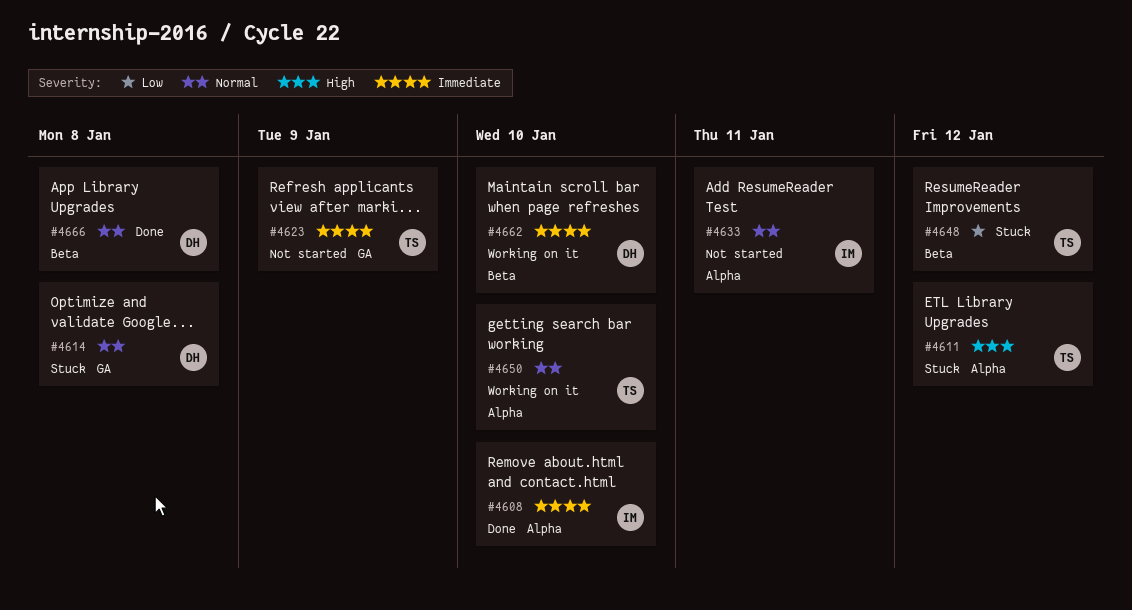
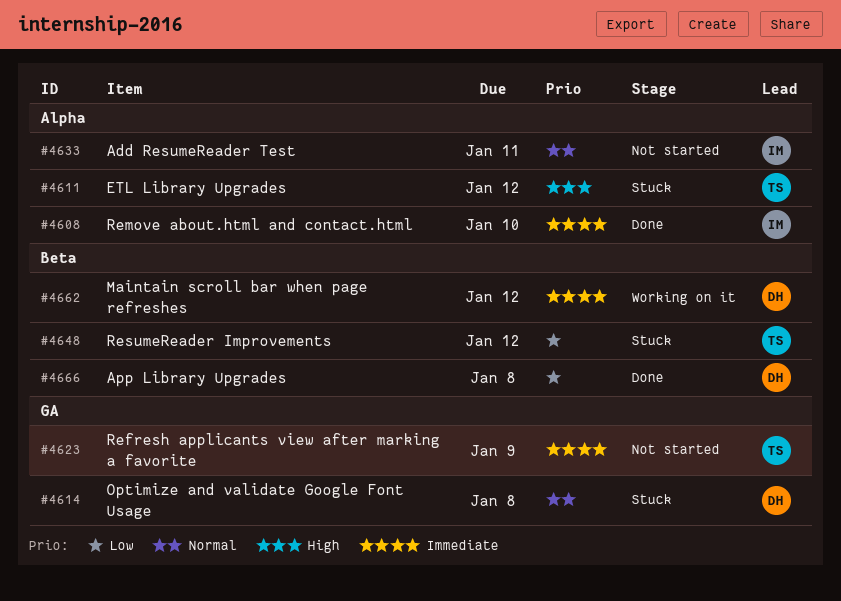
#4650: present -> none
#4662, due: Jan 10 -> Jan 12
#4666, priority: Normal -> Low

